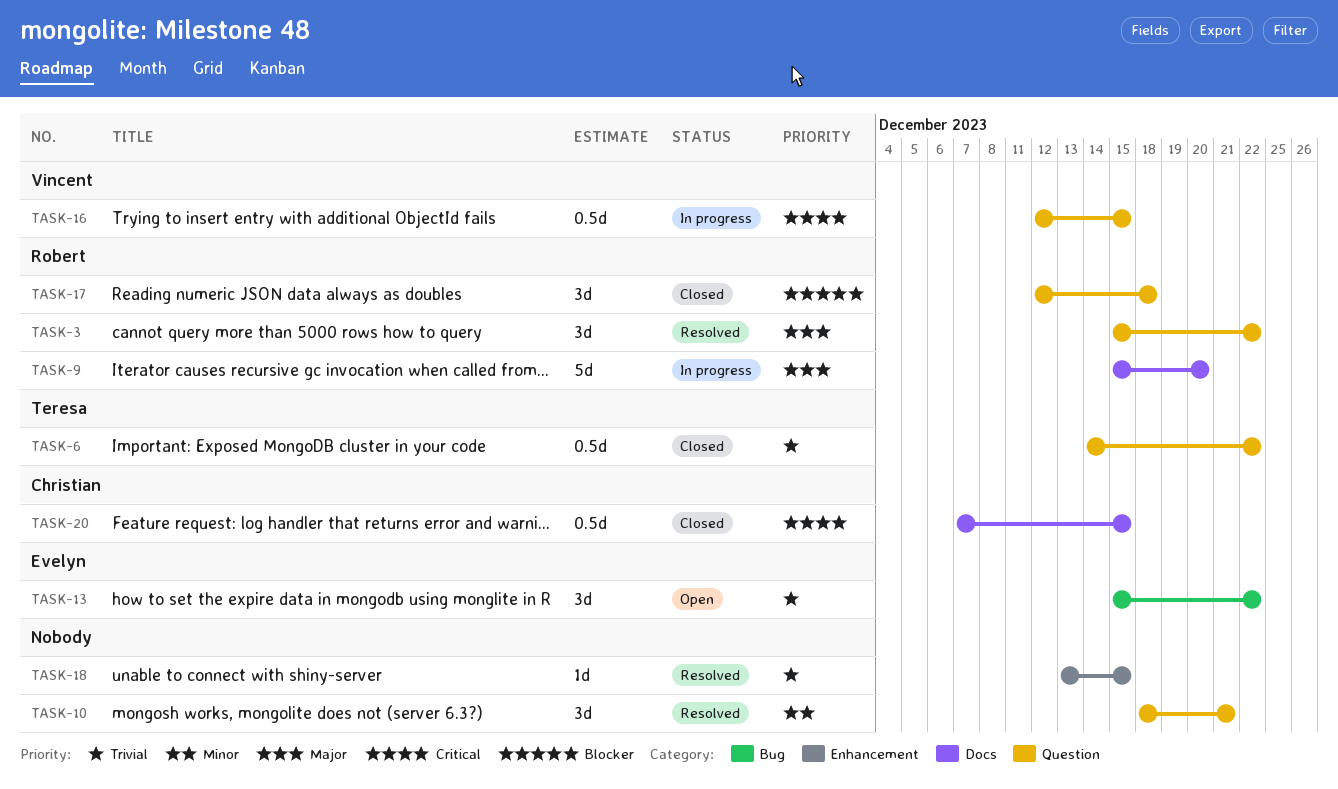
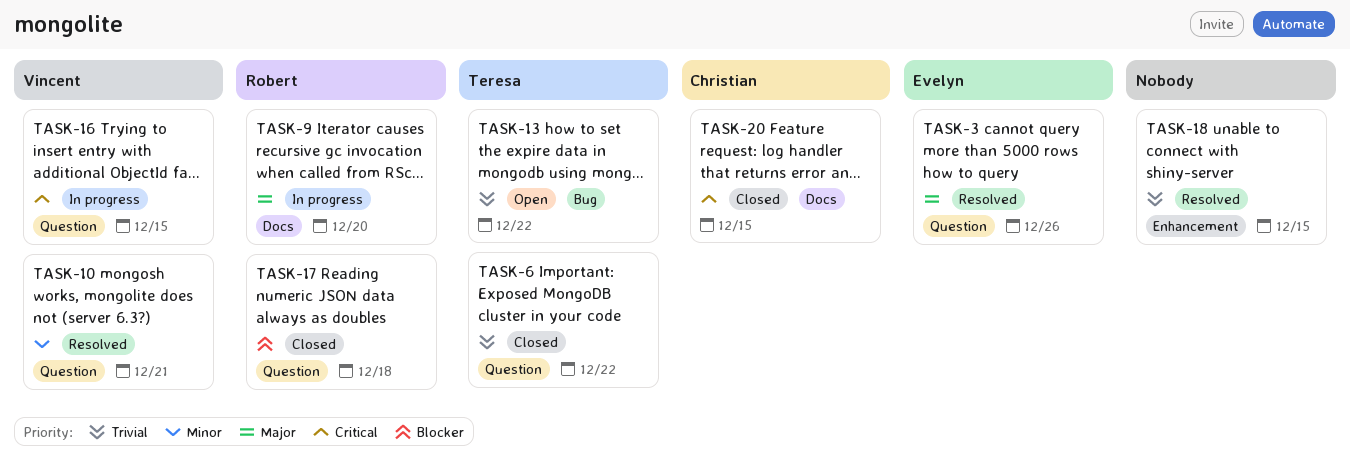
TASK-3, owner: Robert -> Evelyn
TASK-3, due: Dec 22 -> Dec 26
TASK-10, owner: none -> Vincent
TASK-13, owner: Evelyn -> Teresa

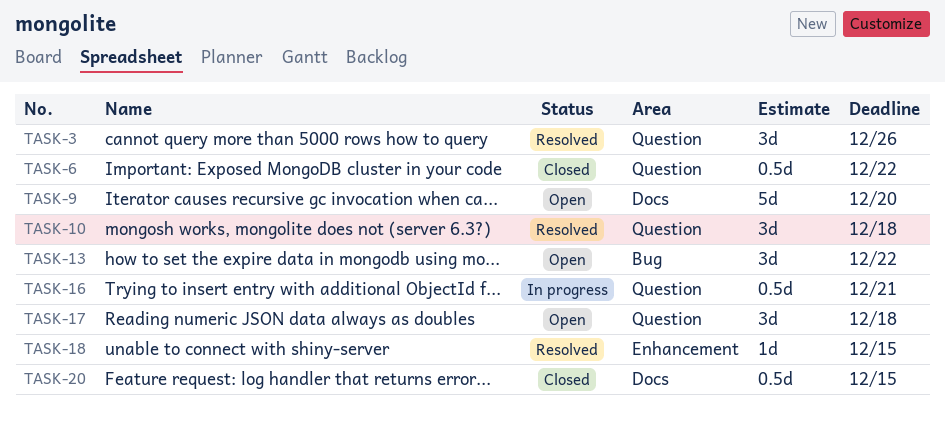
TASK-9, status: In progress -> Open
TASK-10, due: Dec 21 -> Dec 18
TASK-16, due: Dec 15 -> Dec 21
TASK-17, status: Closed -> Open

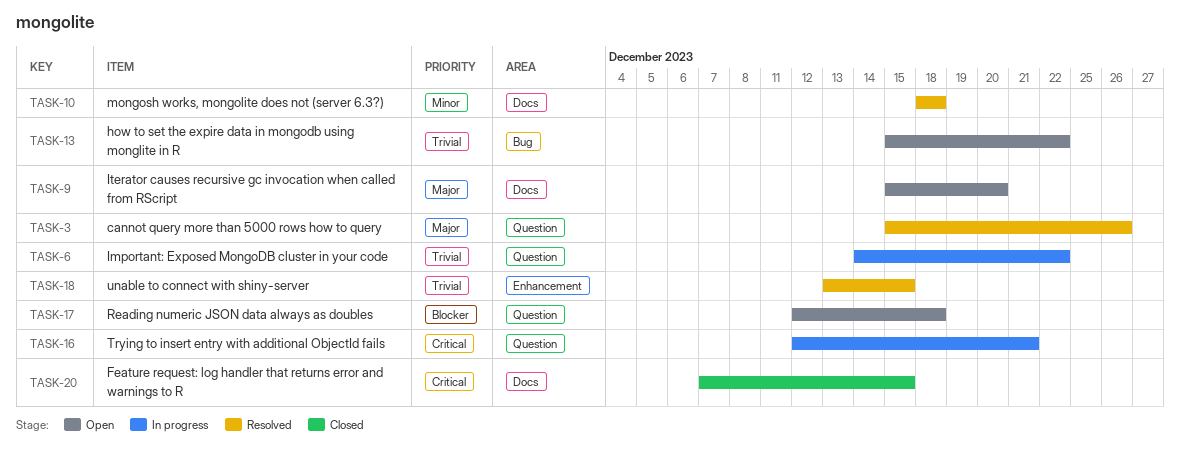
TASK-6, status: Closed -> In progress
TASK-10, label: Question -> Docs

